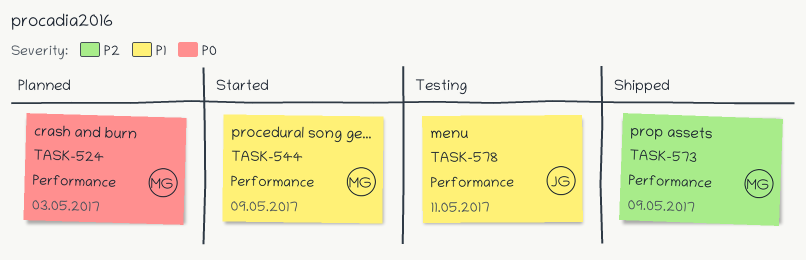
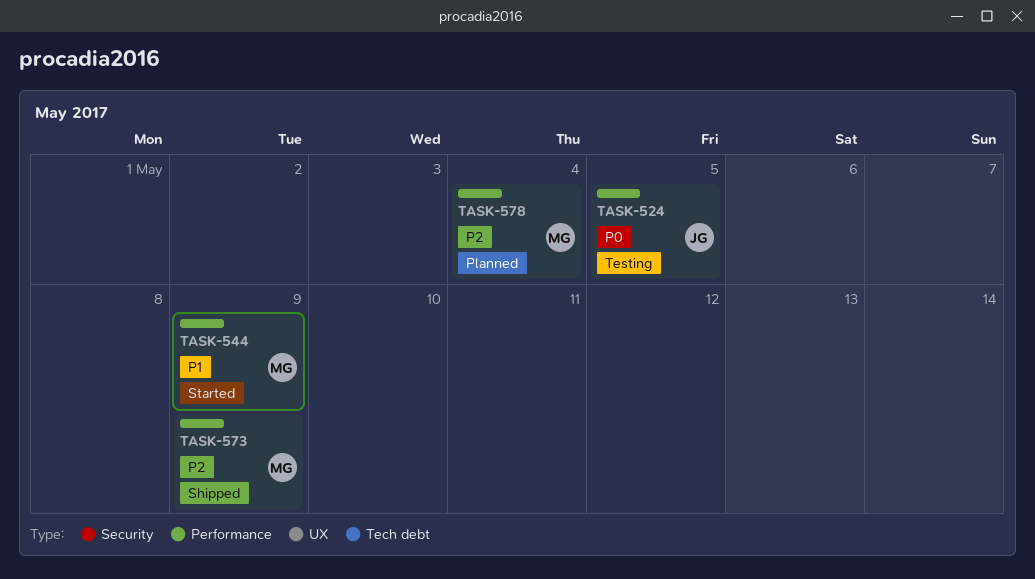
TASK-524, status: Planned -> Testing
TASK-524, owner: MG -> JG
TASK-524, due: May 3 -> May 5
TASK-578, status: Testing -> Planned
TASK-578, owner: JG -> MG
TASK-578, priority: P1 -> P2
TASK-578, due: May 11 -> May 4

